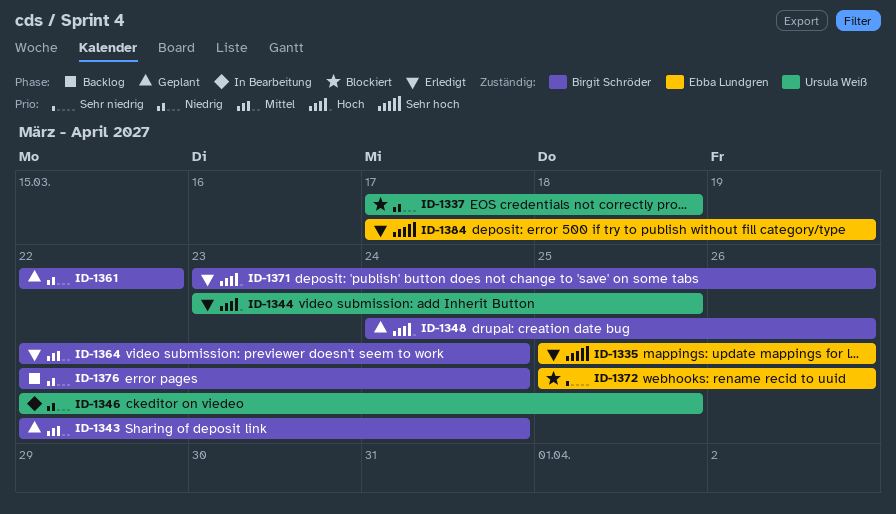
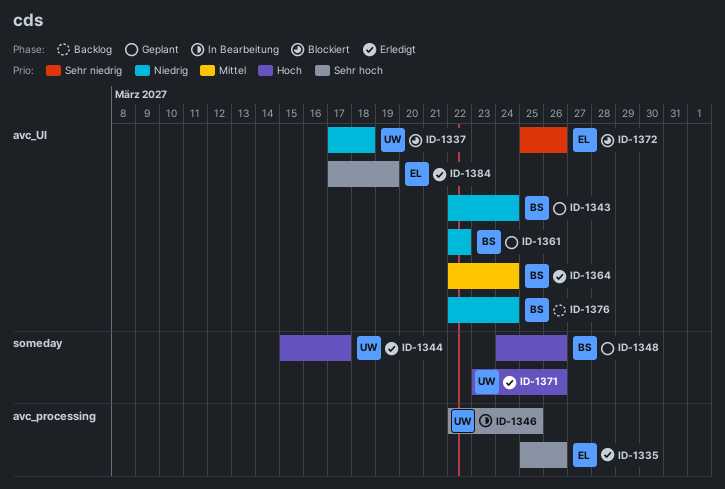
ID-1343, priority: Mittel -> Niedrig
ID-1344, start: Mar 23 -> Mar 15
ID-1344, due: Mar 25 -> Mar 17
ID-1346, priority: Niedrig -> Sehr hoch
ID-1371, owner: Birgit Schröder -> Ursula Weiß

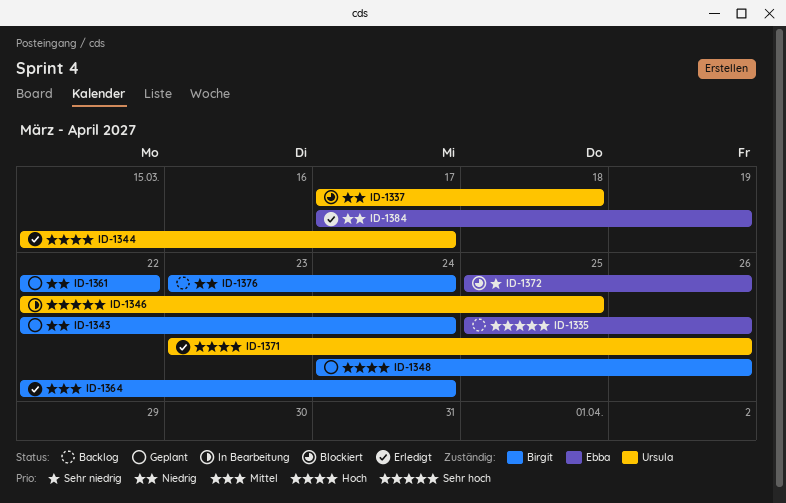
ID-1335, status: Erledigt -> Backlog
ID-1376, start: Mar 22 -> Mar 23
ID-1384, priority: Sehr hoch -> Niedrig

